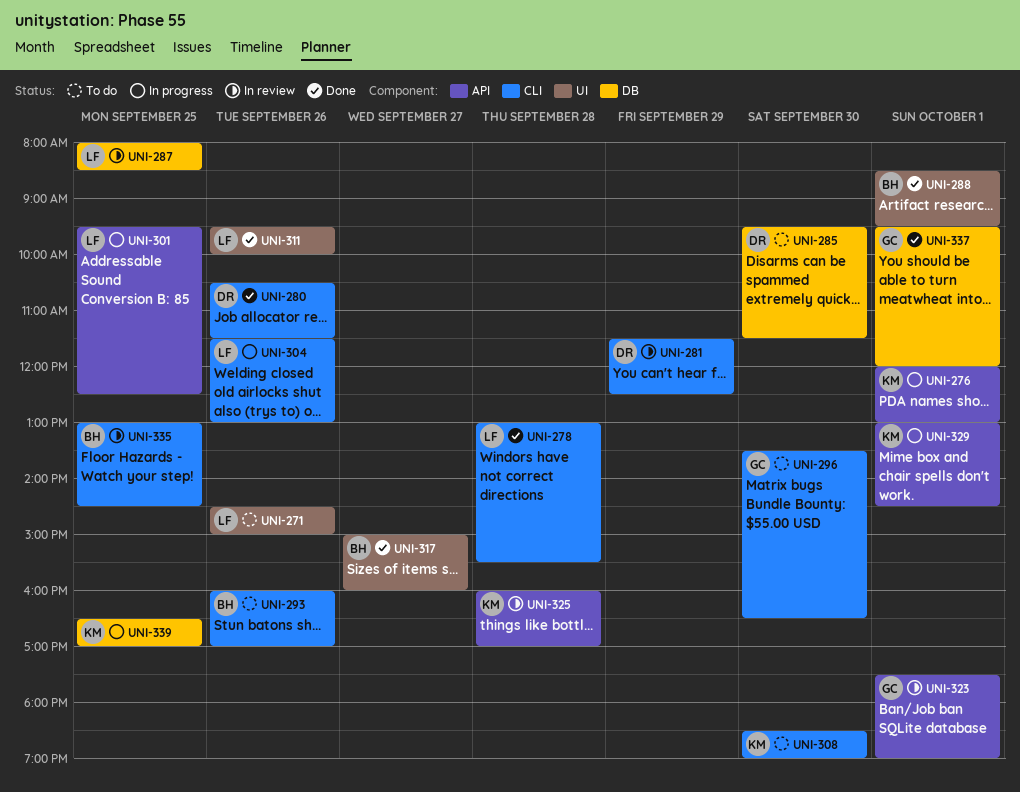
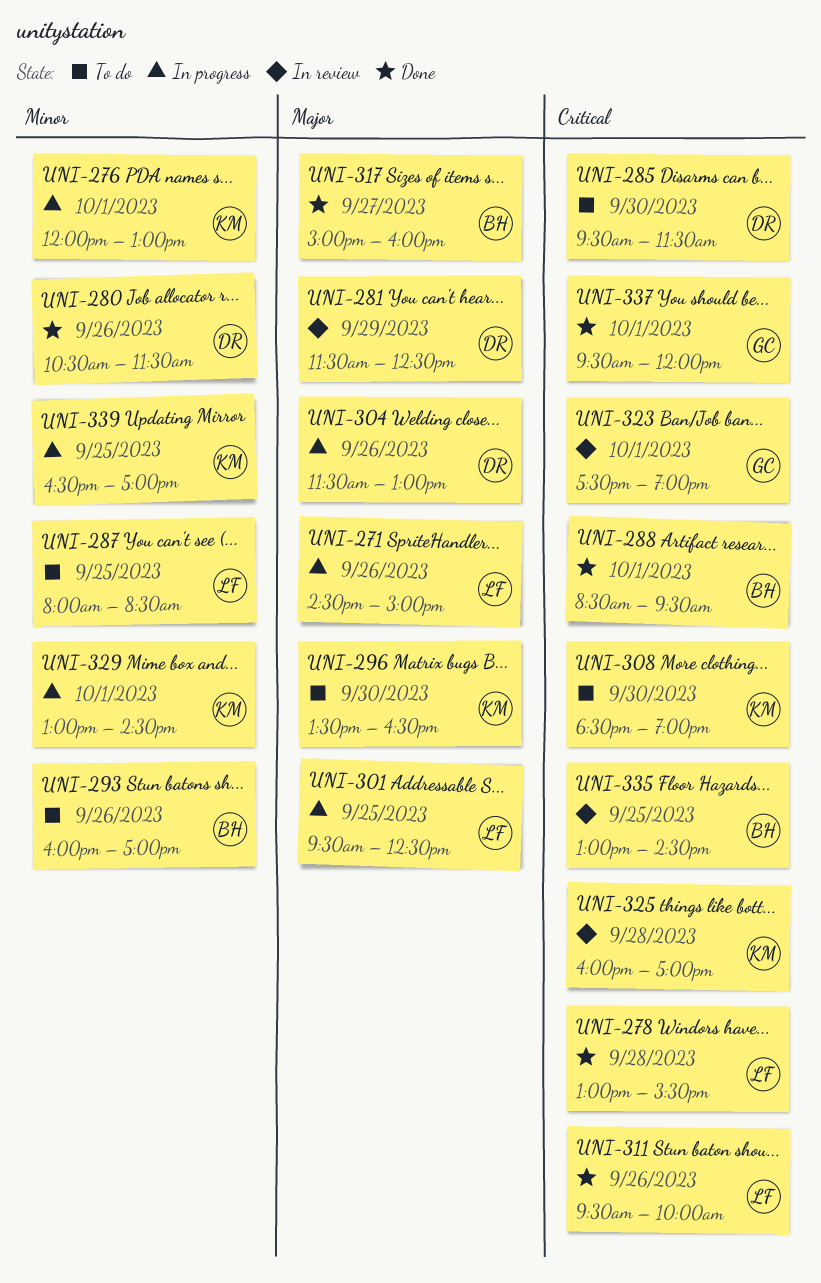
UNI-271, status: To do -> In progress
UNI-287, status: In review -> To do
UNI-296, owner: GC -> KM
UNI-304, owner: LF -> DR

